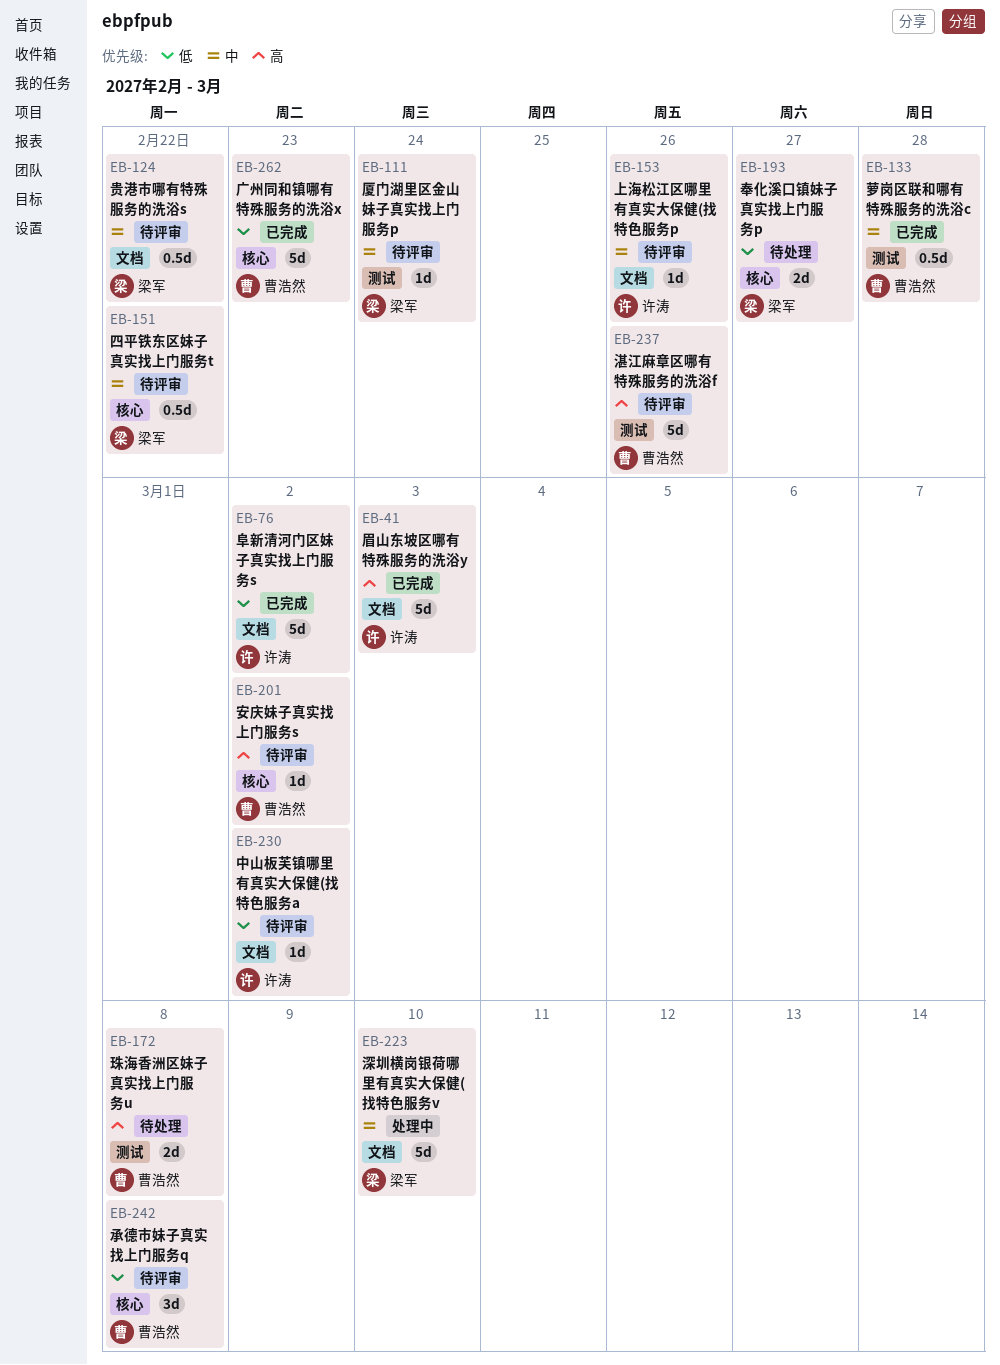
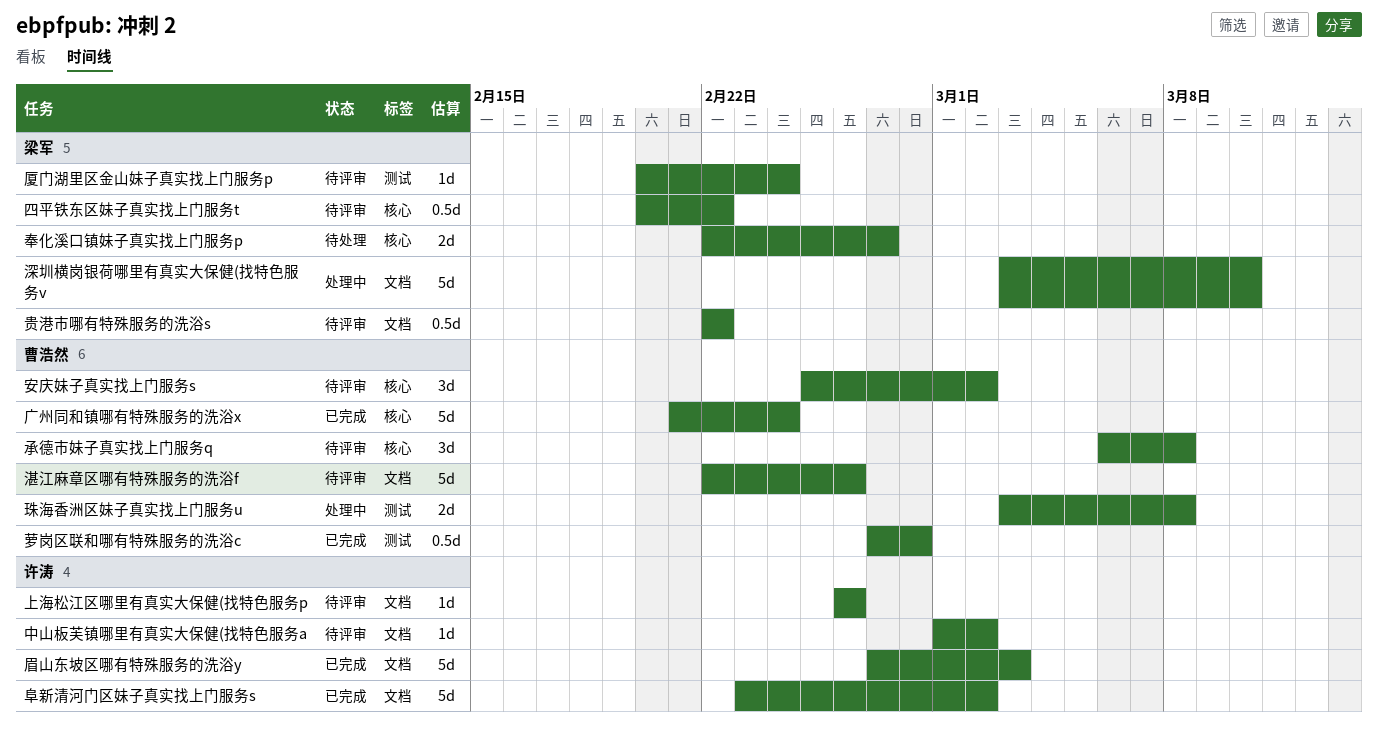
安庆妹子真实找上门服务s, estimate: 1d -> 3d
广州同和镇哪有特殊服务的洗浴x, due: Feb 23 -> Feb 24
湛江麻章区哪有特殊服务的洗浴f, label: 测试 -> 文档
珠海香洲区妹子真实找上门服务u, status: 待处理 -> 处理中

